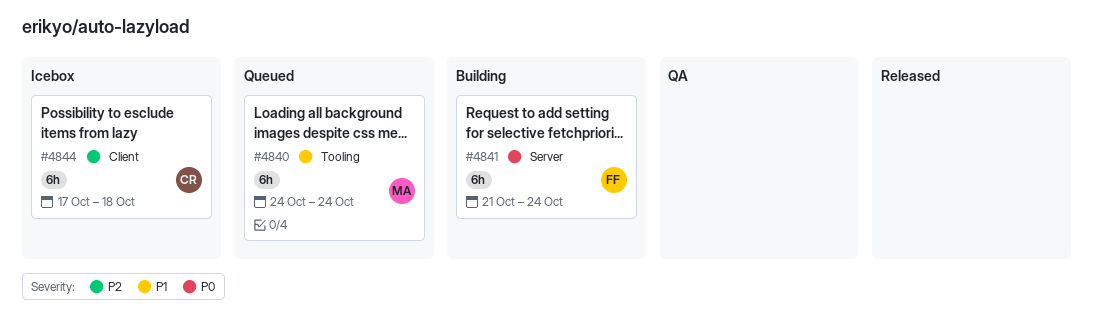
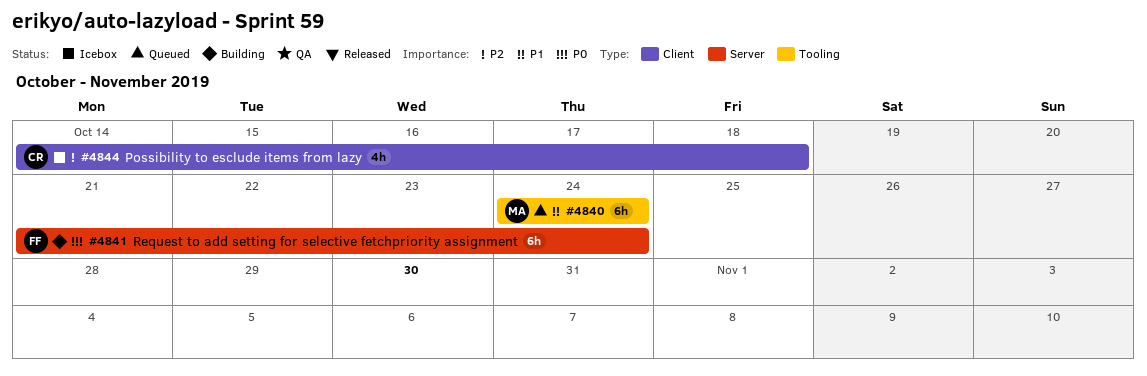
#4844, estimate: 6h -> 4h
#4844, start: Oct 17 -> Oct 14

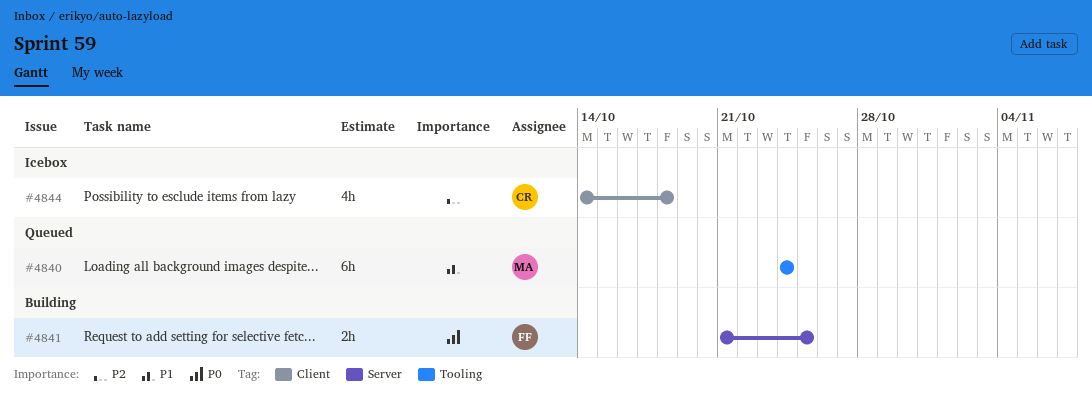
#4841, estimate: 6h -> 2h
#4841, due: Oct 24 -> Oct 25

